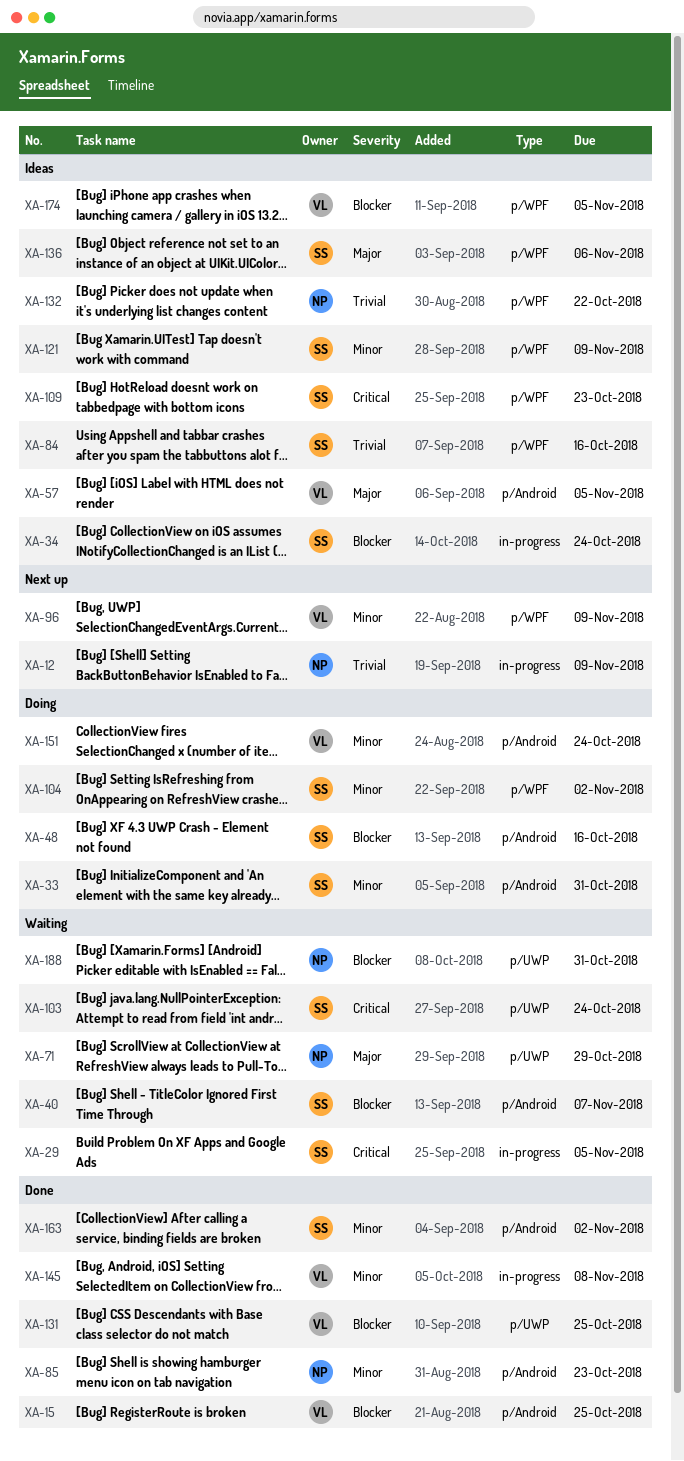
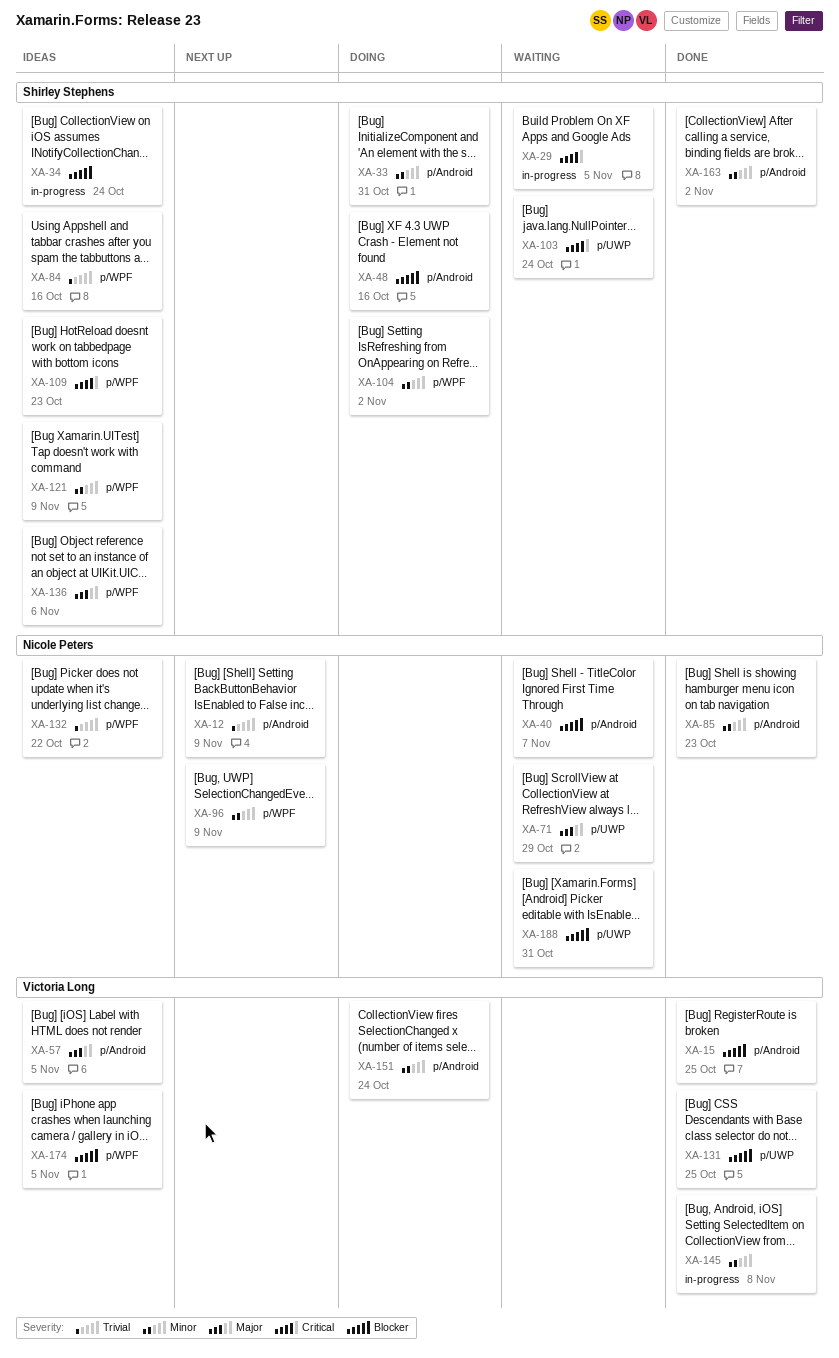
XA-12, label: in-progress -> p/Android
XA-40, owner: Shirley Stephens -> Nicole Peters
XA-96, owner: Victoria Long -> Nicole Peters

